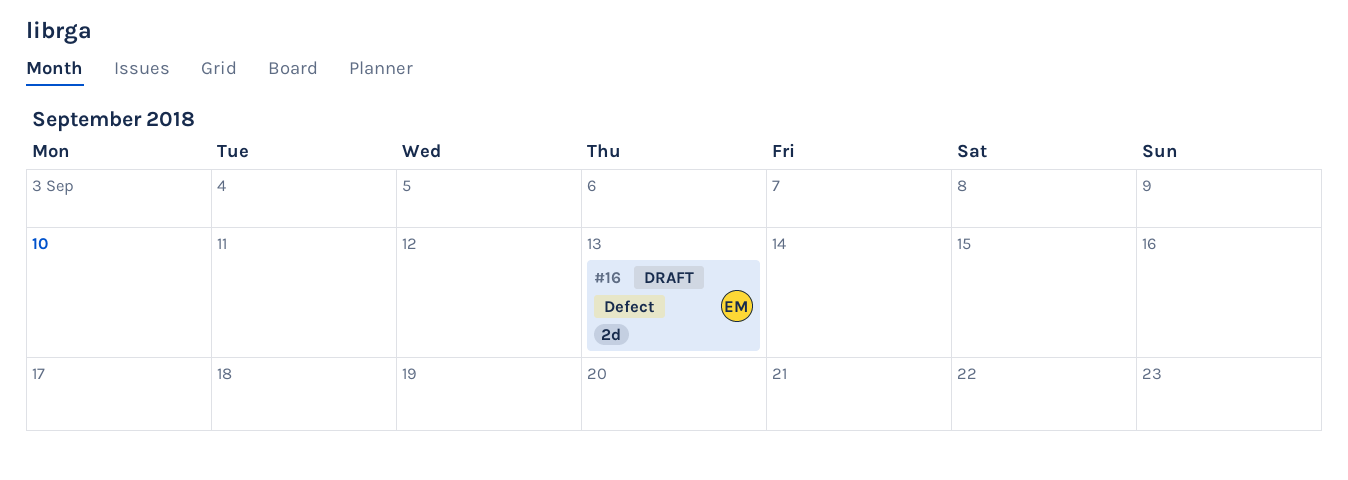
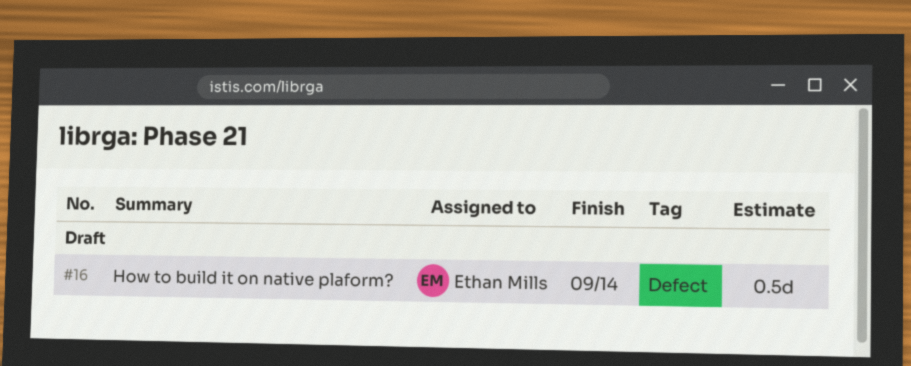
#16, estimate: 2d -> 0.5d
#16, due: Sep 13 -> Sep 14

